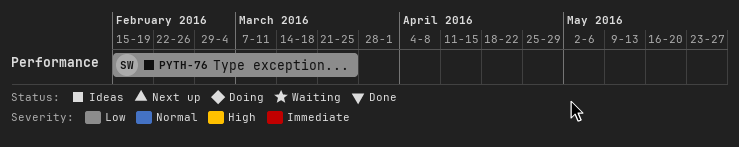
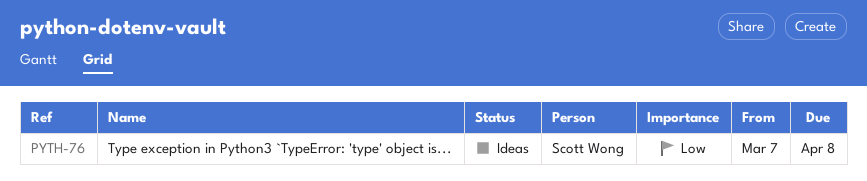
PYTH-76, start: Feb 15 -> Mar 7
PYTH-76, due: Mar 25 -> Apr 8

